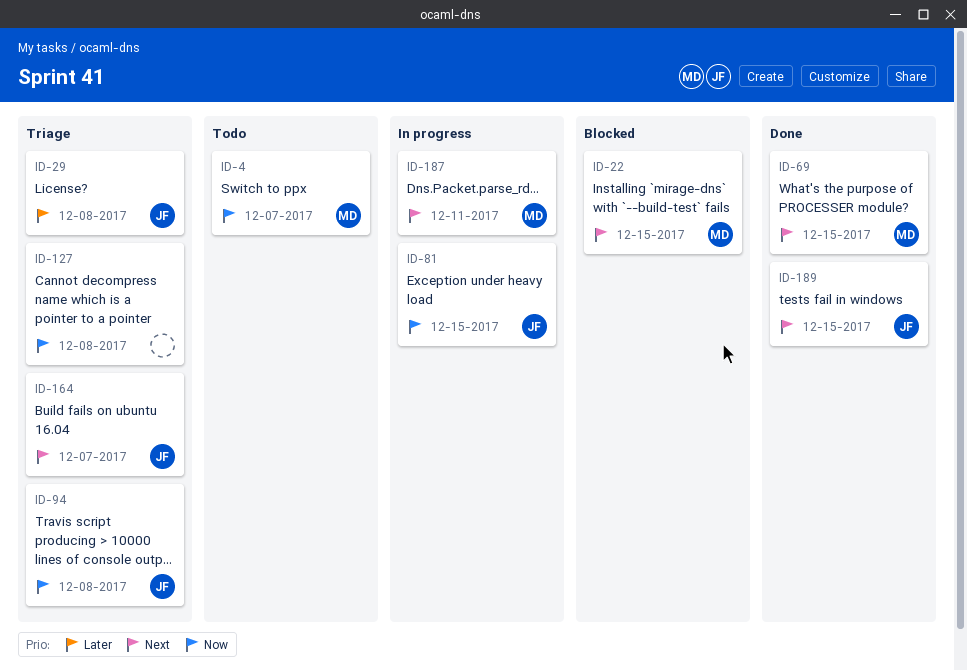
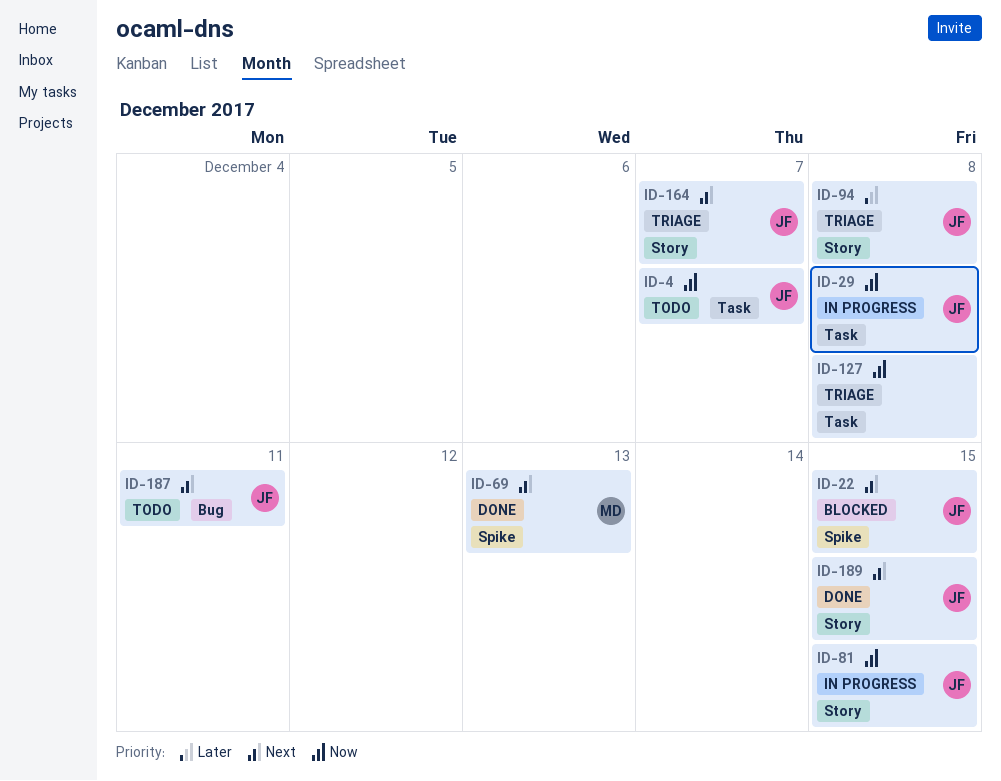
ID-4, owner: MD -> JF
ID-22, owner: MD -> JF
ID-29, status: Triage -> In progress
ID-29, priority: Later -> Now
ID-69, due: Dec 15 -> Dec 13
ID-94, priority: Now -> Later
ID-187, status: In progress -> Todo
ID-187, owner: MD -> JF

